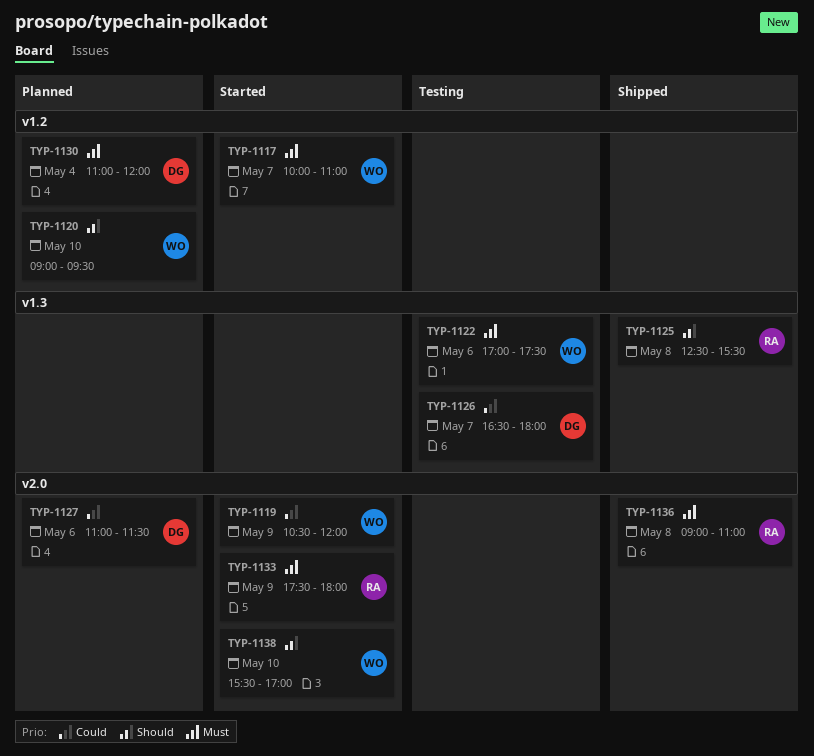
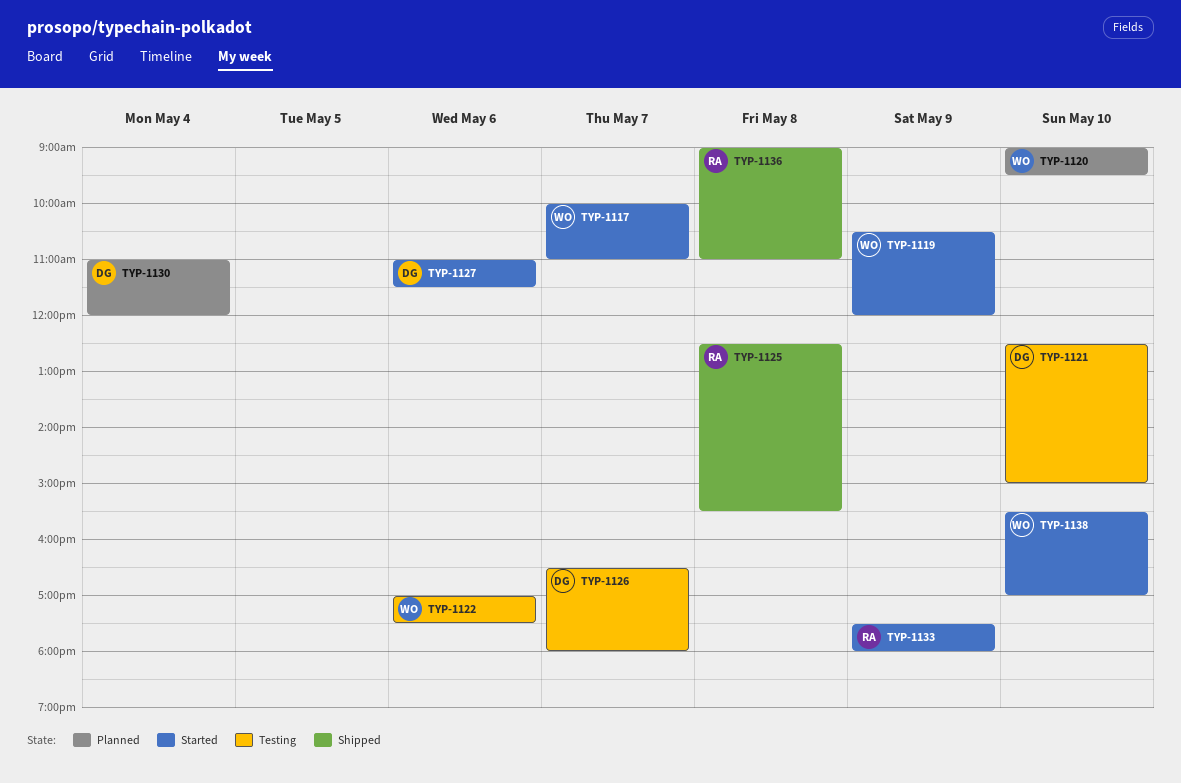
TYP-1121: none -> present
TYP-1127, status: Planned -> Started

